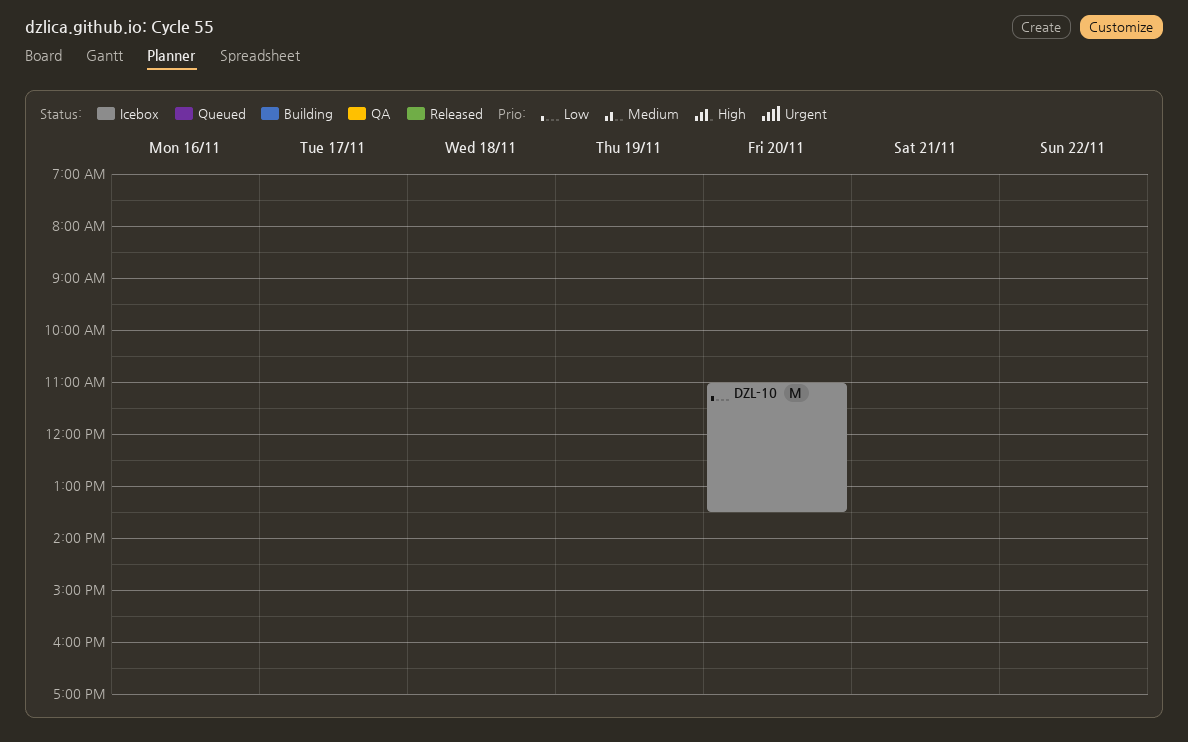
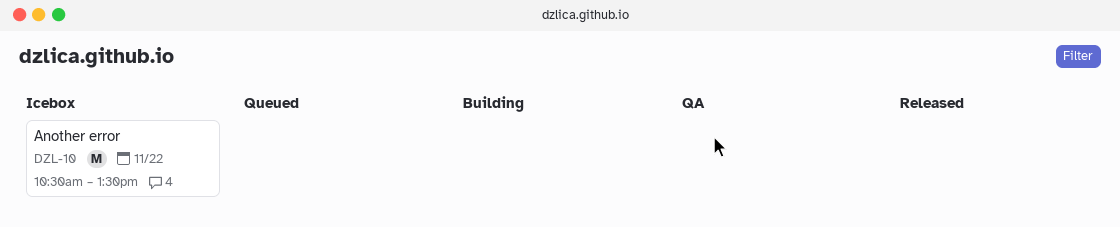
DZL-10, day: Nov 20 -> Nov 22
DZL-10, begins: 11:00 -> 10:30

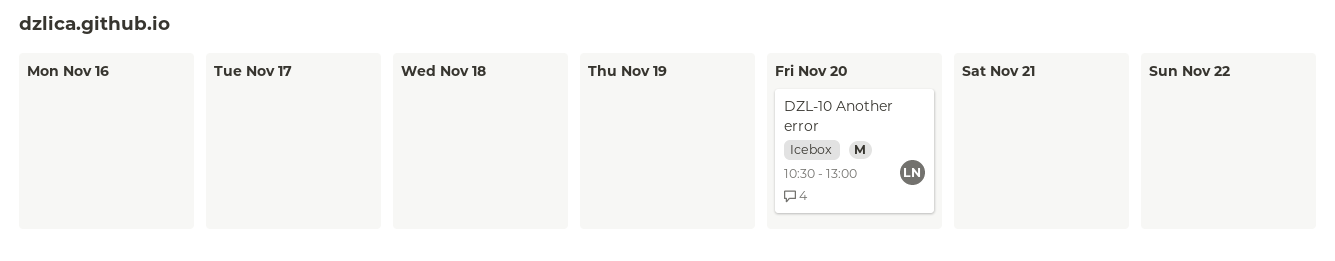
DZL-10, day: Nov 22 -> Nov 20
DZL-10, ends: 13:30 -> 13:00

